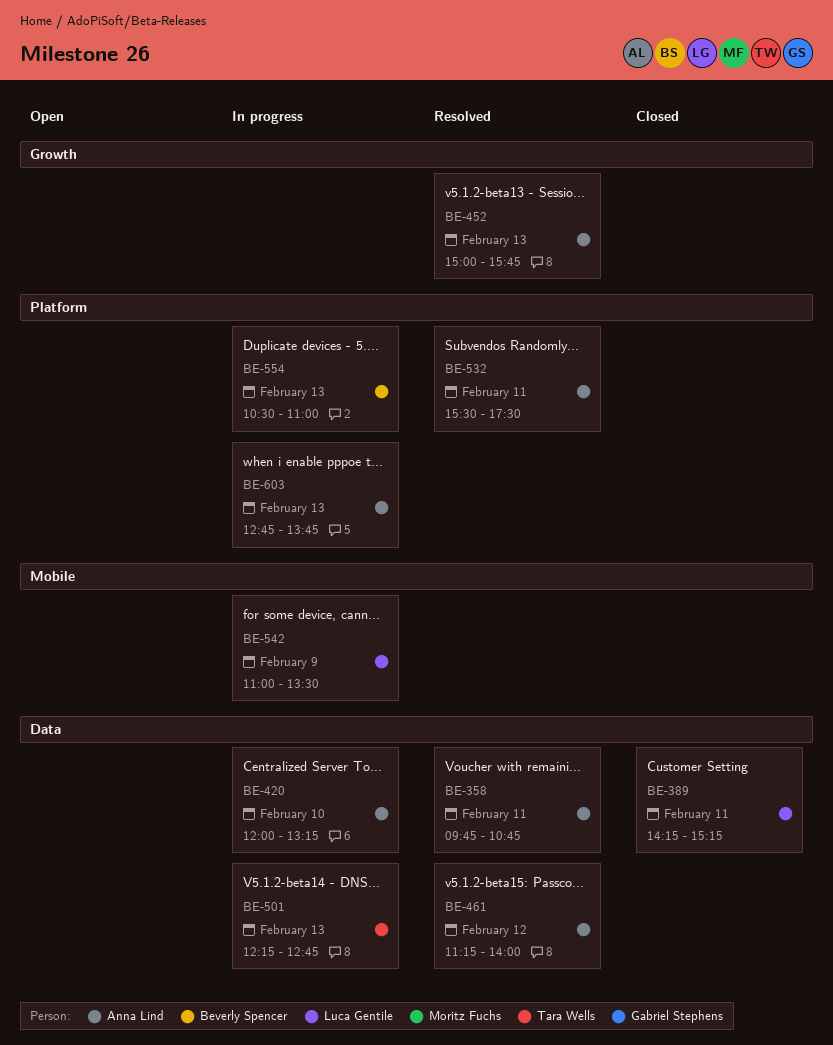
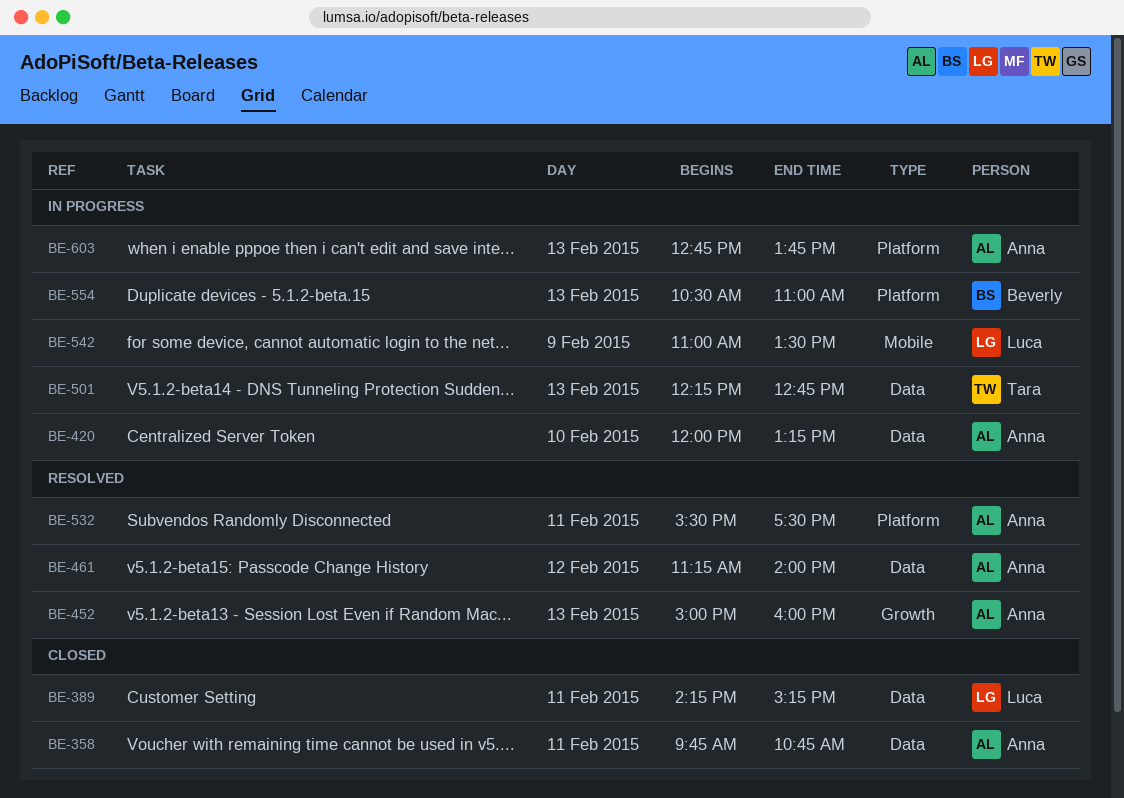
BE-358, status: Resolved -> Closed
BE-452, ends: 15:45 -> 16:00

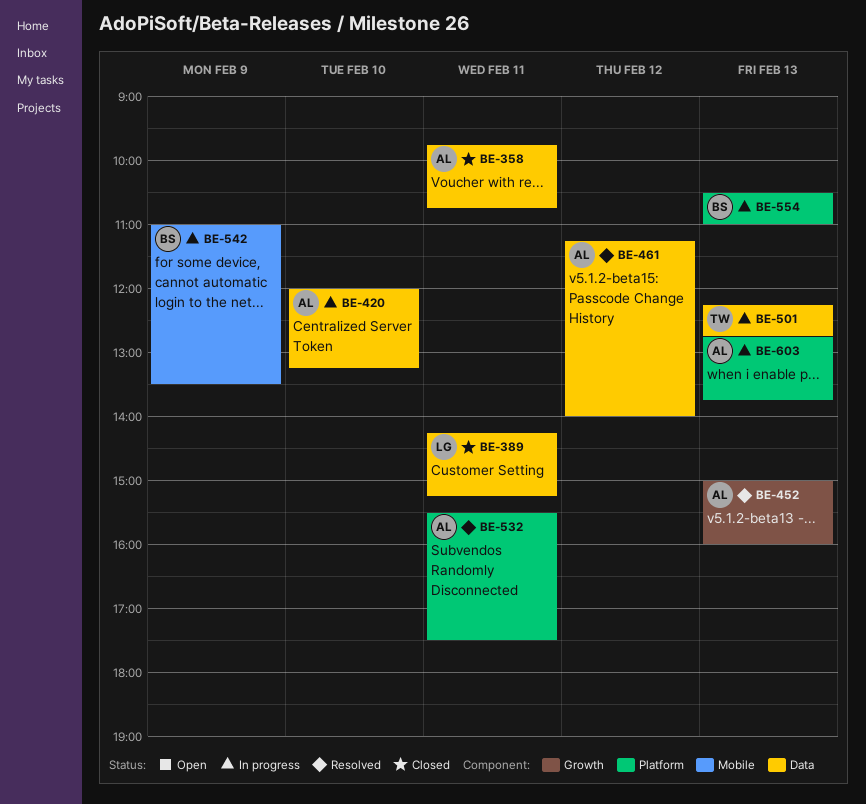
BE-542, owner: Luca -> Beverly

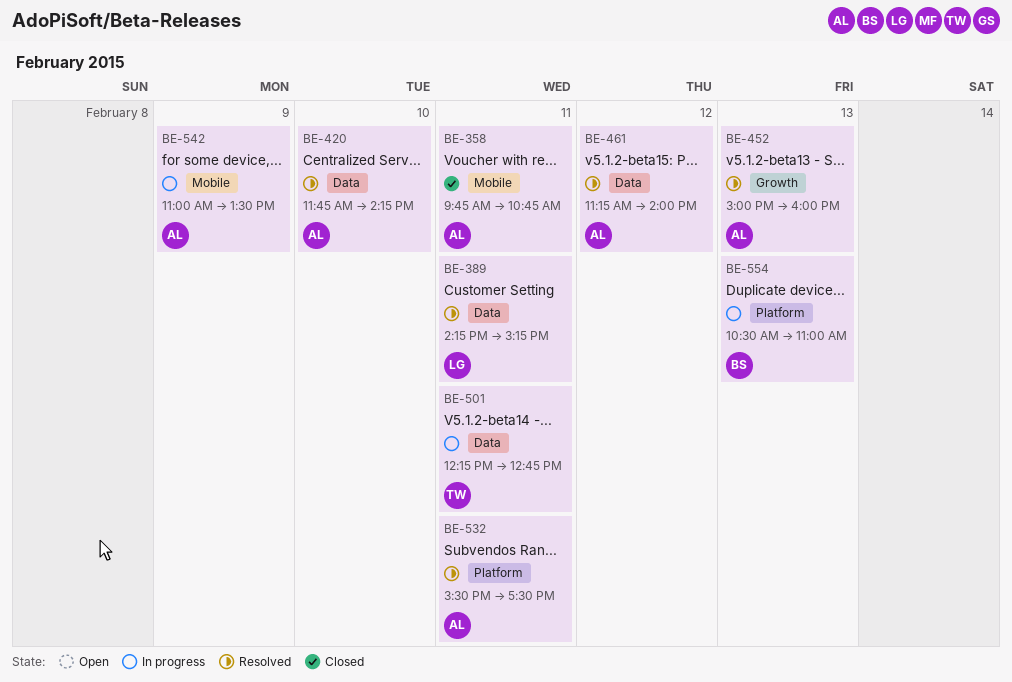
BE-358, label: Data -> Mobile
BE-389, status: Closed -> Resolved
BE-420, status: In progress -> Resolved
BE-420, begins: 12:00 -> 11:45
BE-420, ends: 13:15 -> 14:15
BE-501, day: Feb 13 -> Feb 11
BE-542, owner: BS -> AL
BE-603: present -> none

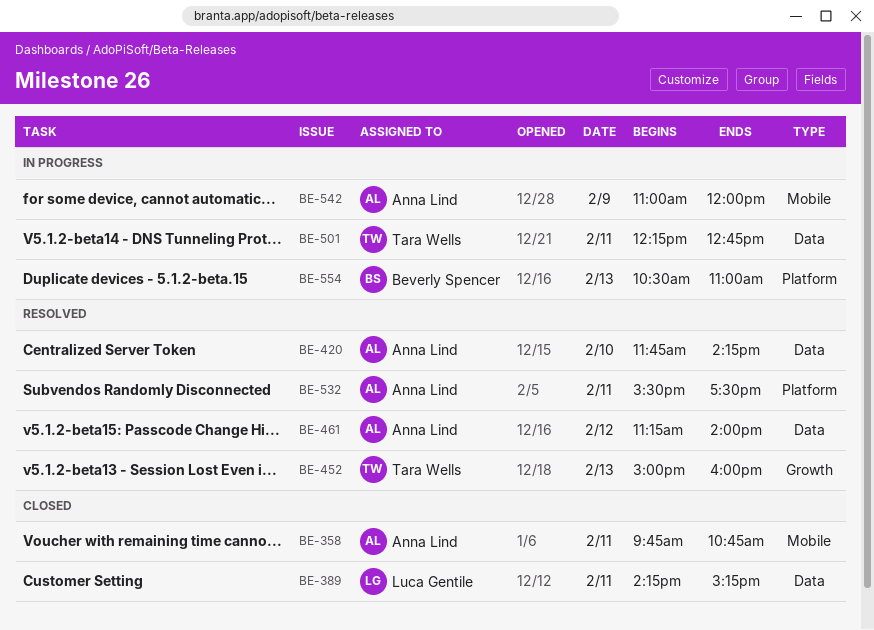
BE-389, status: Resolved -> Closed
BE-452, owner: Anna Lind -> Tara Wells
BE-542, ends: 13:30 -> 12:00

